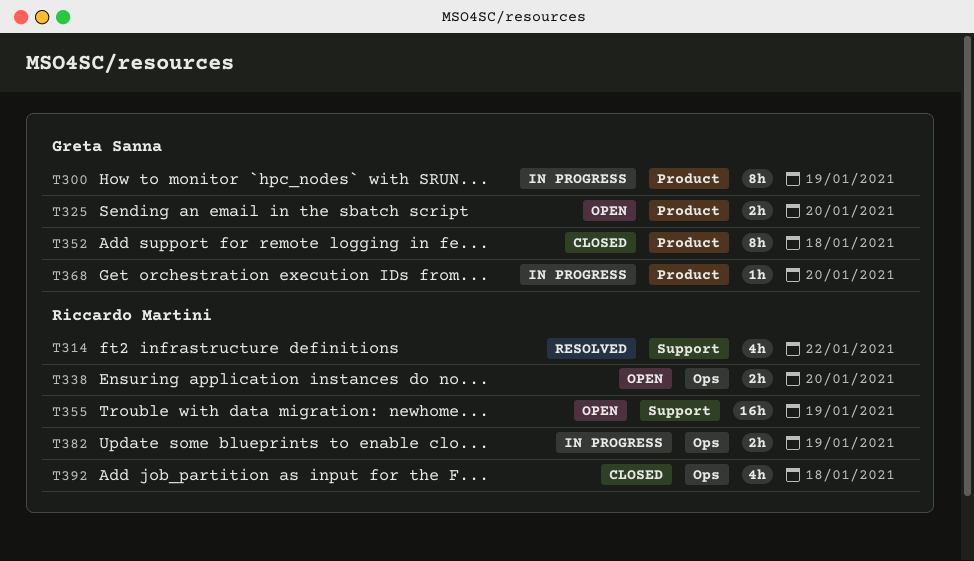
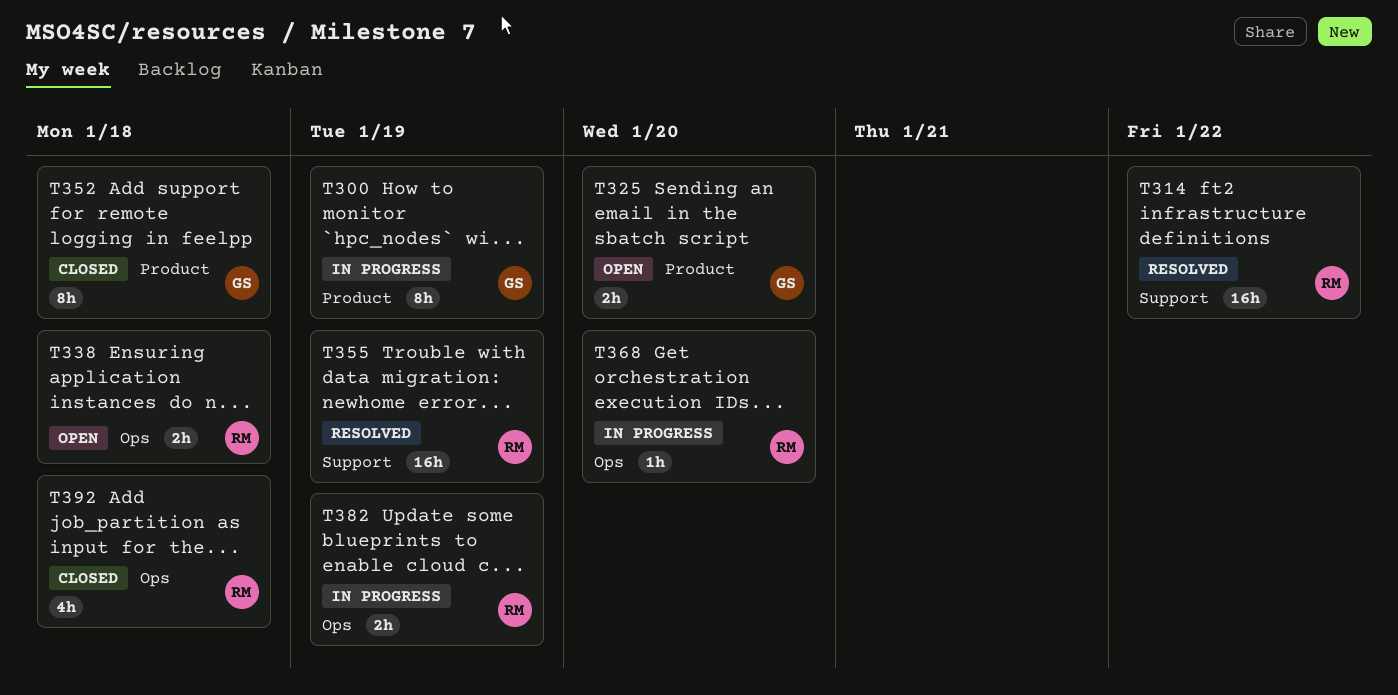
T314, estimate: 4h -> 16h
T338, due: Jan 20 -> Jan 18
T355, status: Open -> Resolved
T368, owner: Greta Sanna -> Riccardo Martini
T368, label: Product -> Ops

